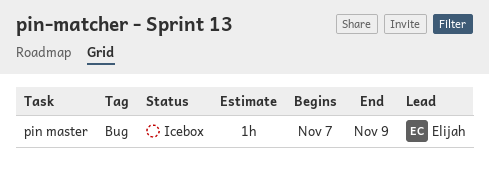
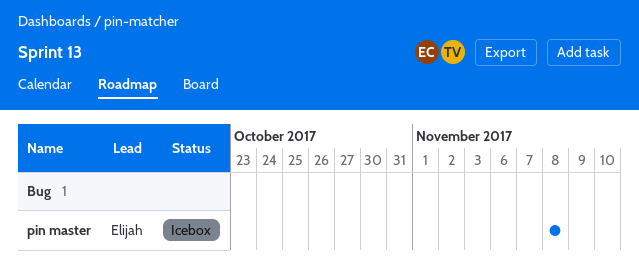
pin master, start: Nov 7 -> Nov 8
pin master, due: Nov 9 -> Nov 8

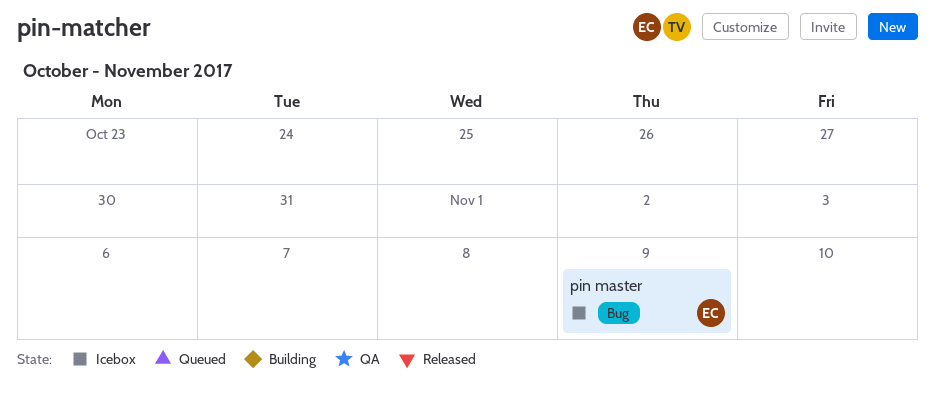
pin master, due: Nov 8 -> Nov 9

